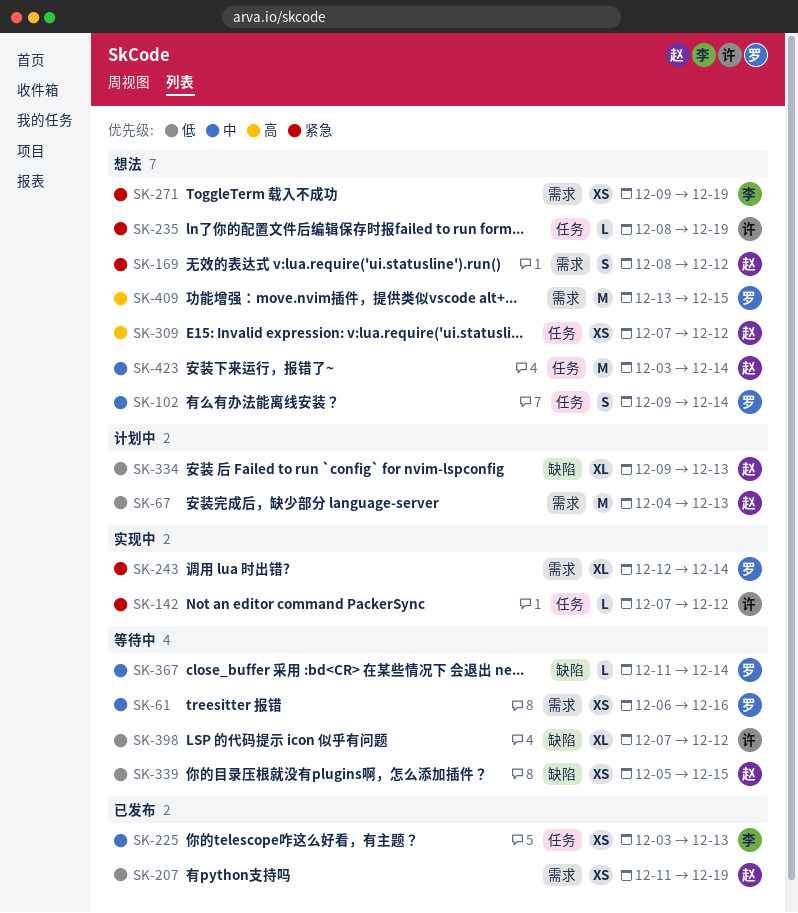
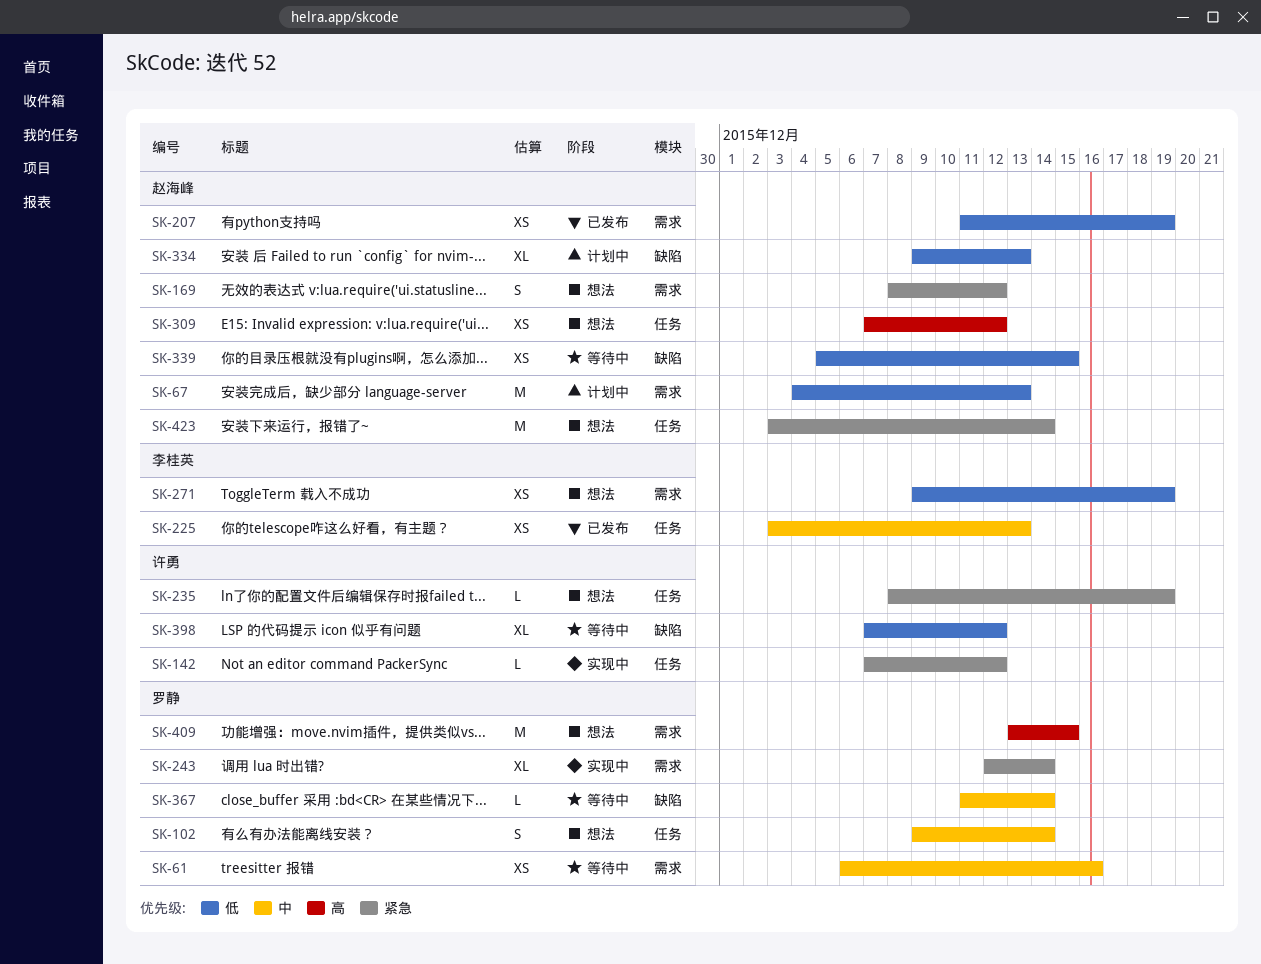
SK-271, priority: 紧急 -> 低
SK-423, priority: 中 -> 紧急

